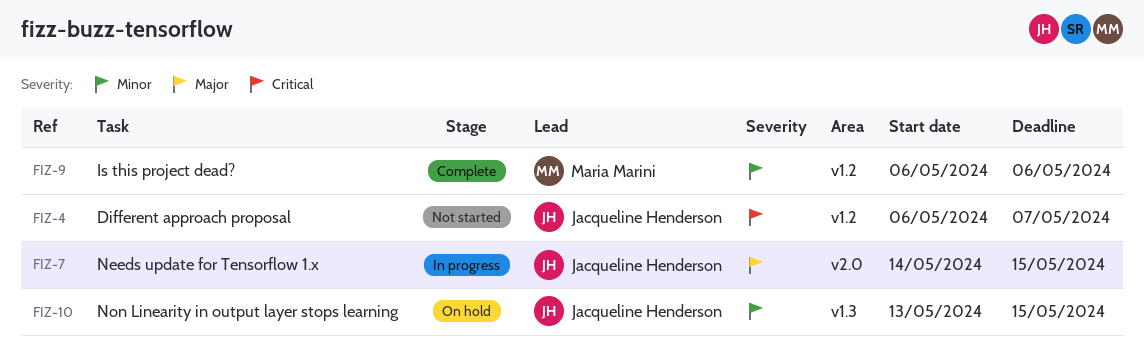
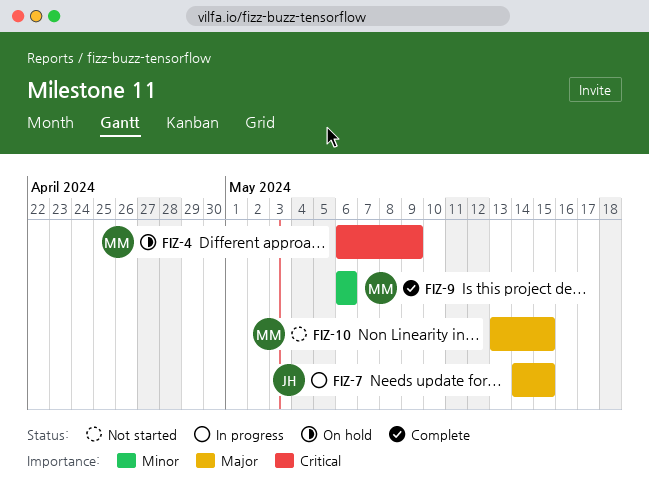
FIZ-4, status: Not started -> On hold
FIZ-4, owner: Jacqueline Henderson -> Maria Marini
FIZ-4, due: May 7 -> May 9
FIZ-10, status: On hold -> Not started
FIZ-10, owner: Jacqueline Henderson -> Maria Marini
FIZ-10, priority: Minor -> Major

